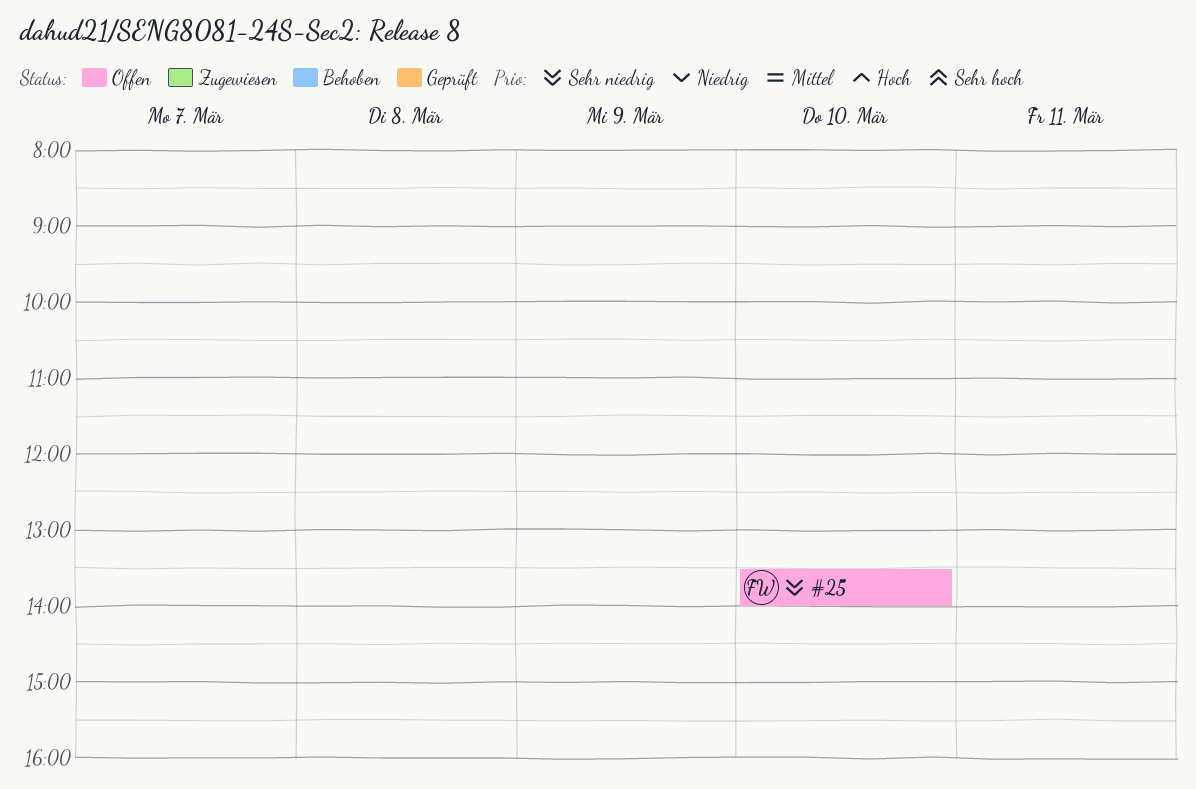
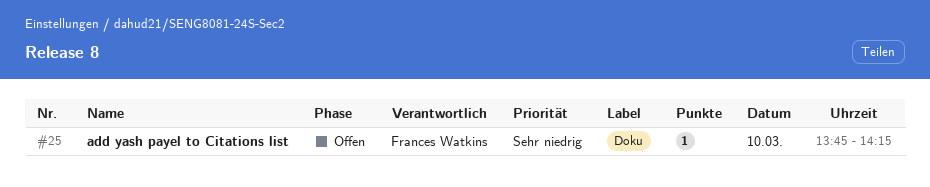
#25, begins: 13:30 -> 13:45
#25, ends: 14:00 -> 14:15

